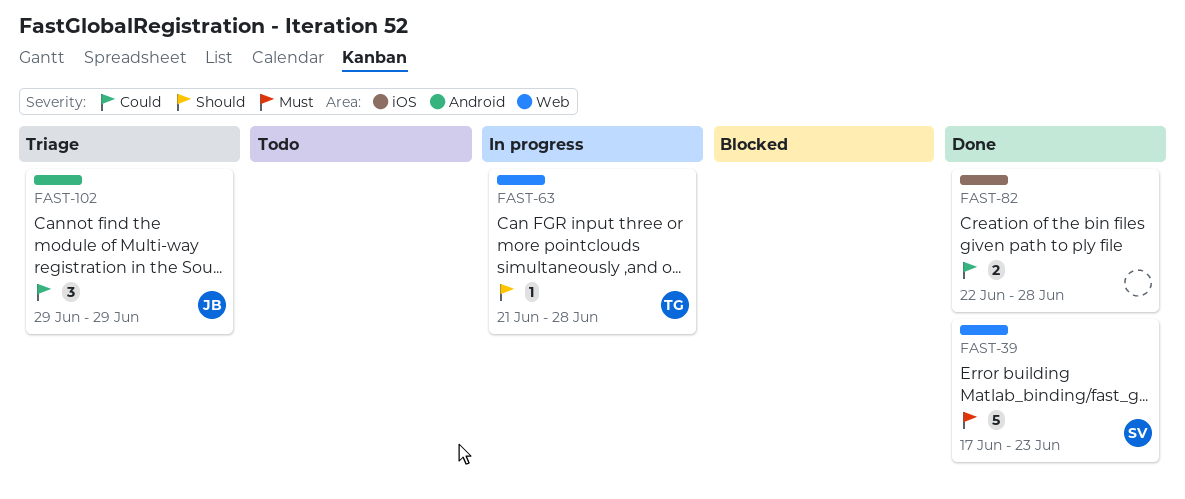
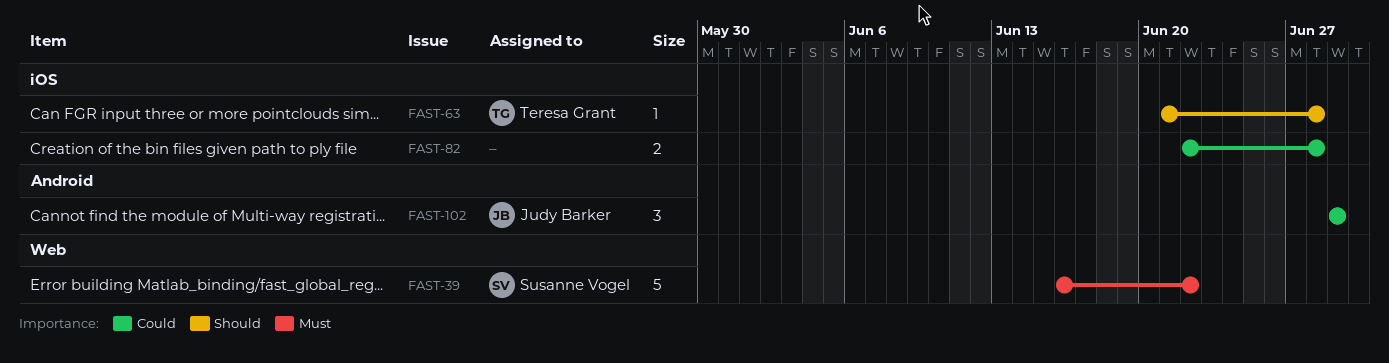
FAST-39, start: Jun 17 -> Jun 16
FAST-39, due: Jun 23 -> Jun 22
FAST-63, label: Web -> iOS

